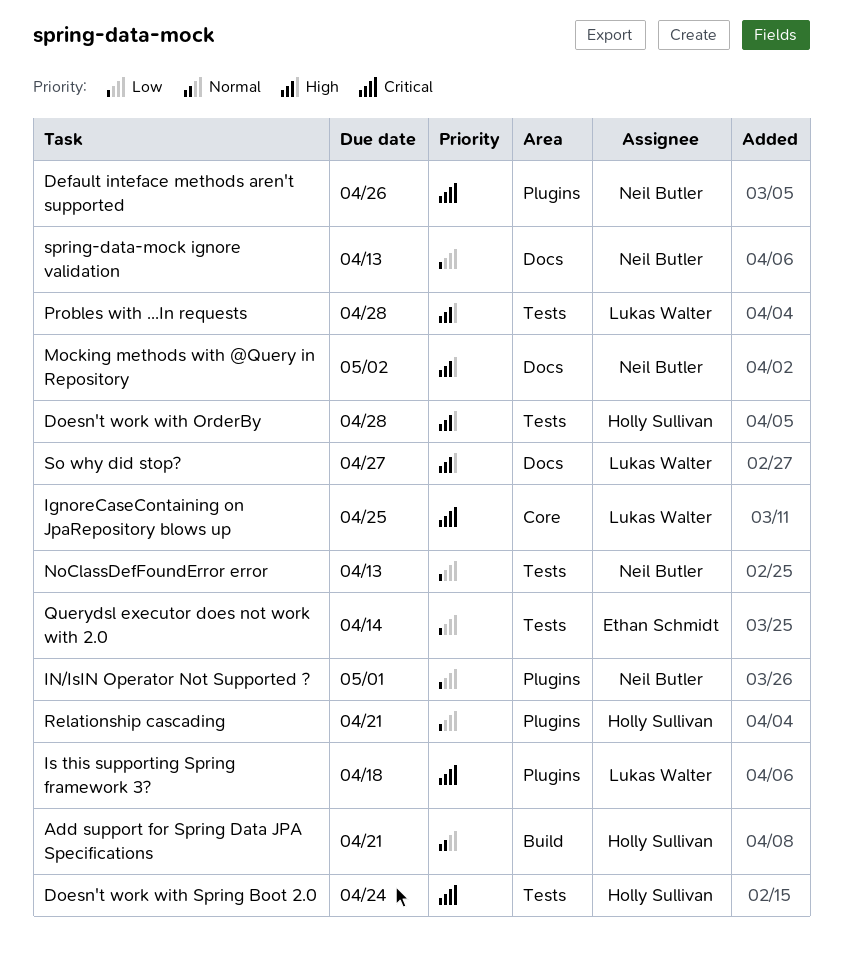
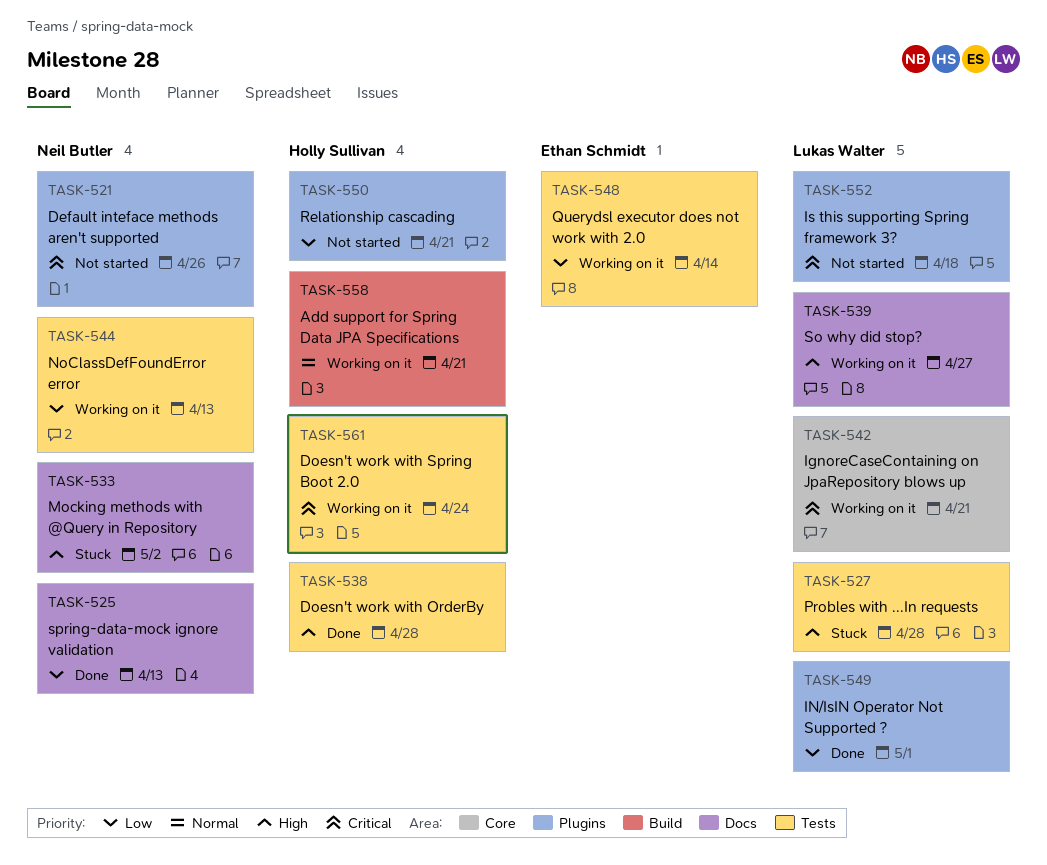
IgnoreCaseContaining on JpaRepository blows up, due: Apr 25 -> Apr 21
IN/IsIN Operator Not Supported ?, owner: Neil Butler -> Lukas Walter

